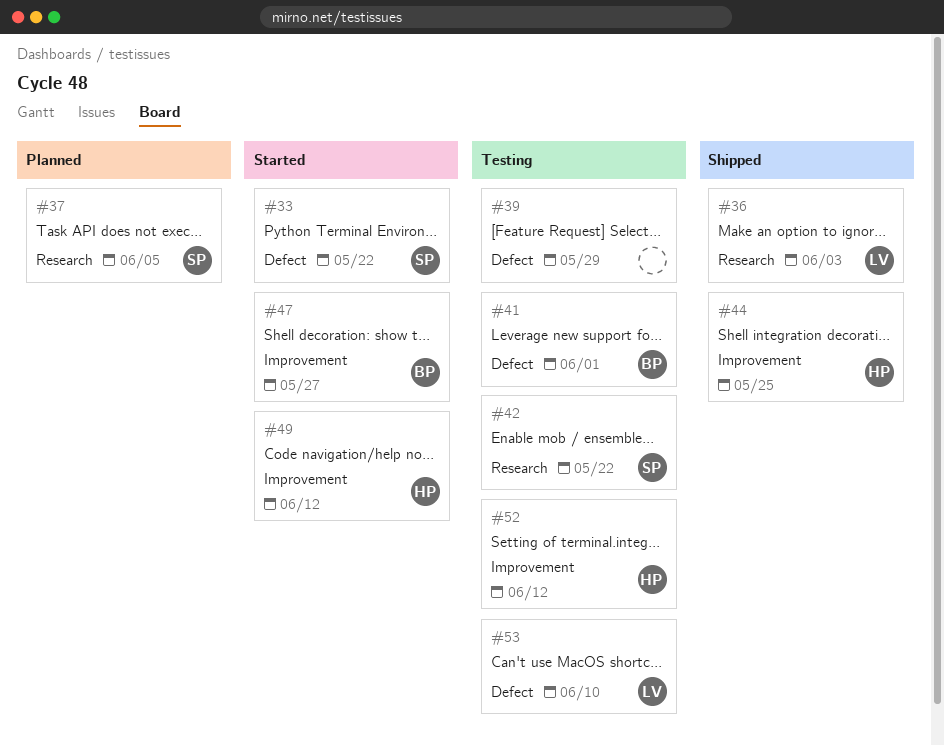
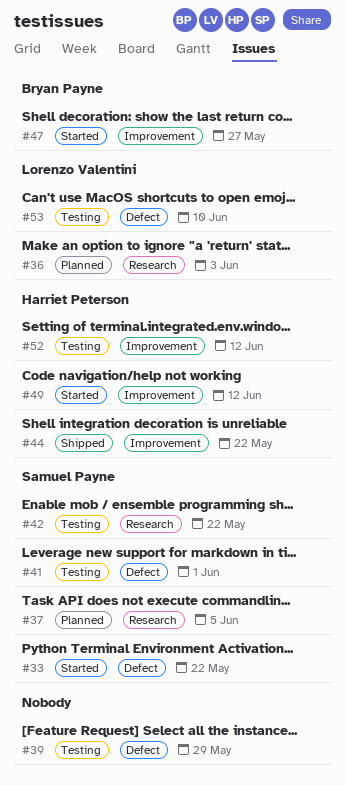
#36, status: Shipped -> Planned
#41, owner: Bryan Payne -> Samuel Payne
#44, due: May 25 -> May 22

